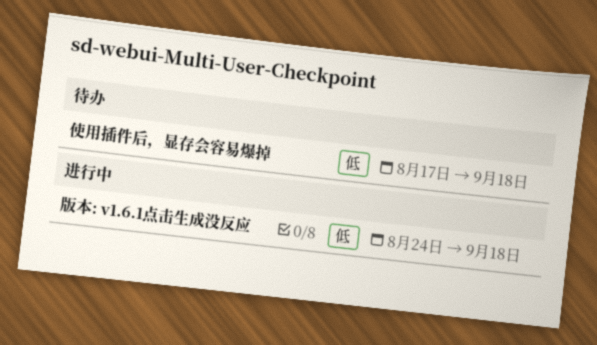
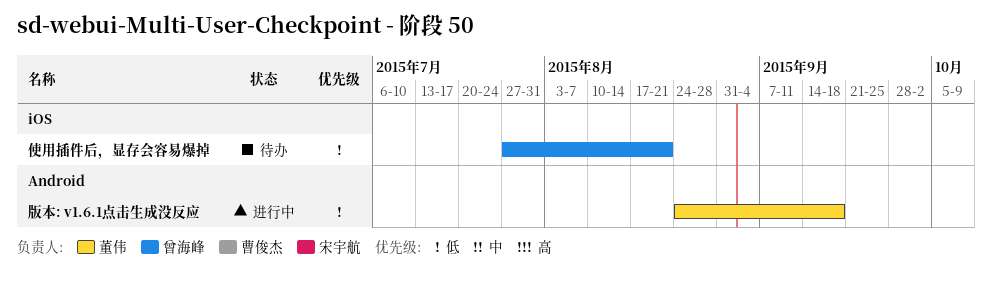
使用插件后，显存会容易爆掉, start: Aug 17 -> Jul 27
使用插件后，显存会容易爆掉, due: Sep 18 -> Aug 21

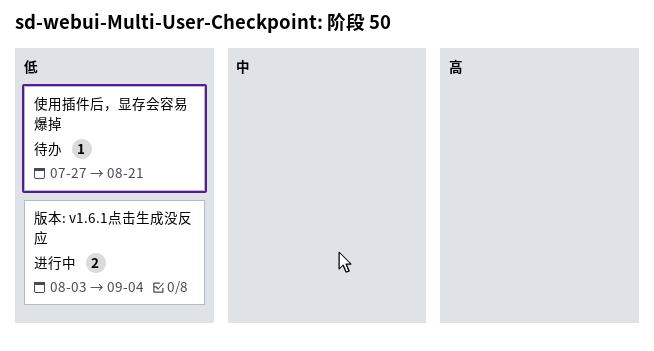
版本: v1.6.1点击生成没反应, start: Aug 24 -> Aug 3
版本: v1.6.1点击生成没反应, due: Sep 18 -> Sep 4

